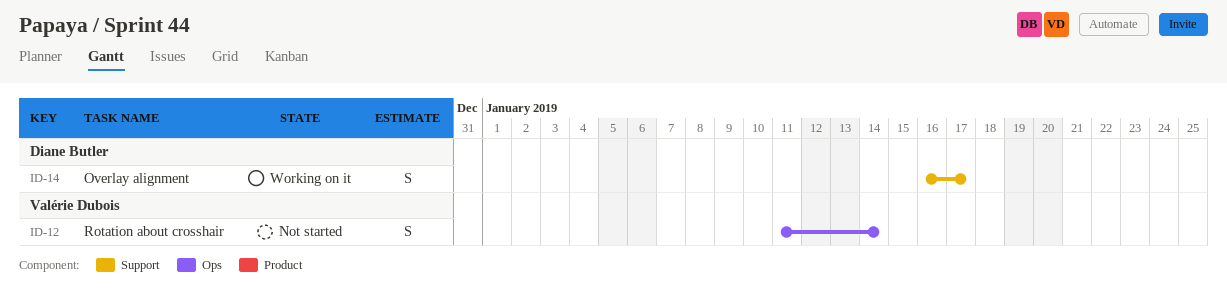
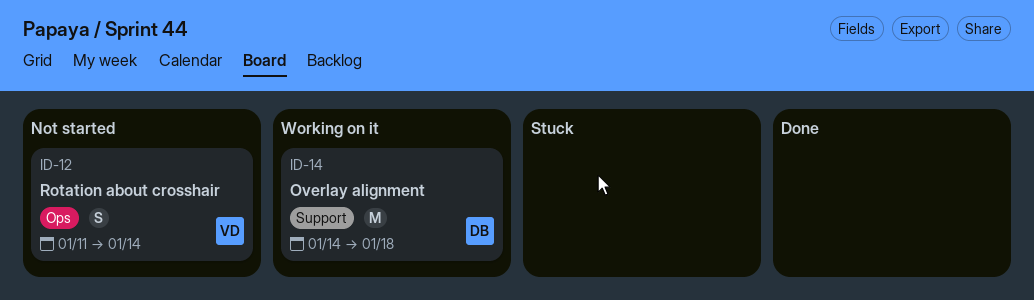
ID-14, estimate: S -> M
ID-14, start: Jan 16 -> Jan 14
ID-14, due: Jan 17 -> Jan 18

